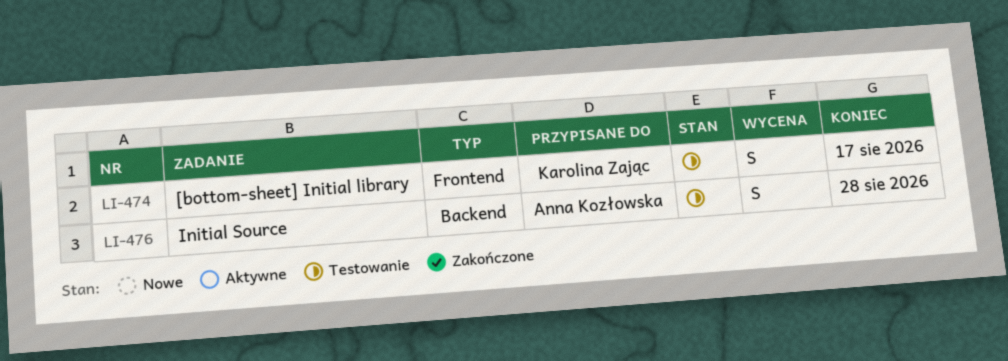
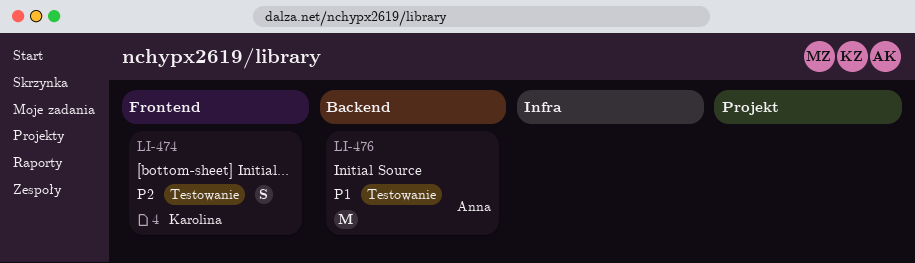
LI-476, estimate: S -> M

